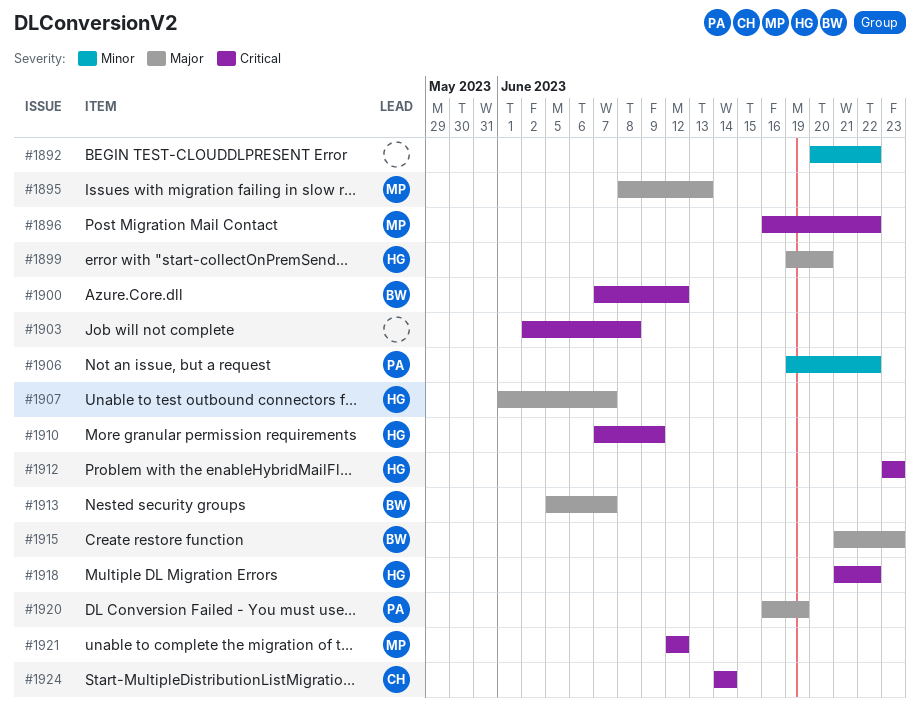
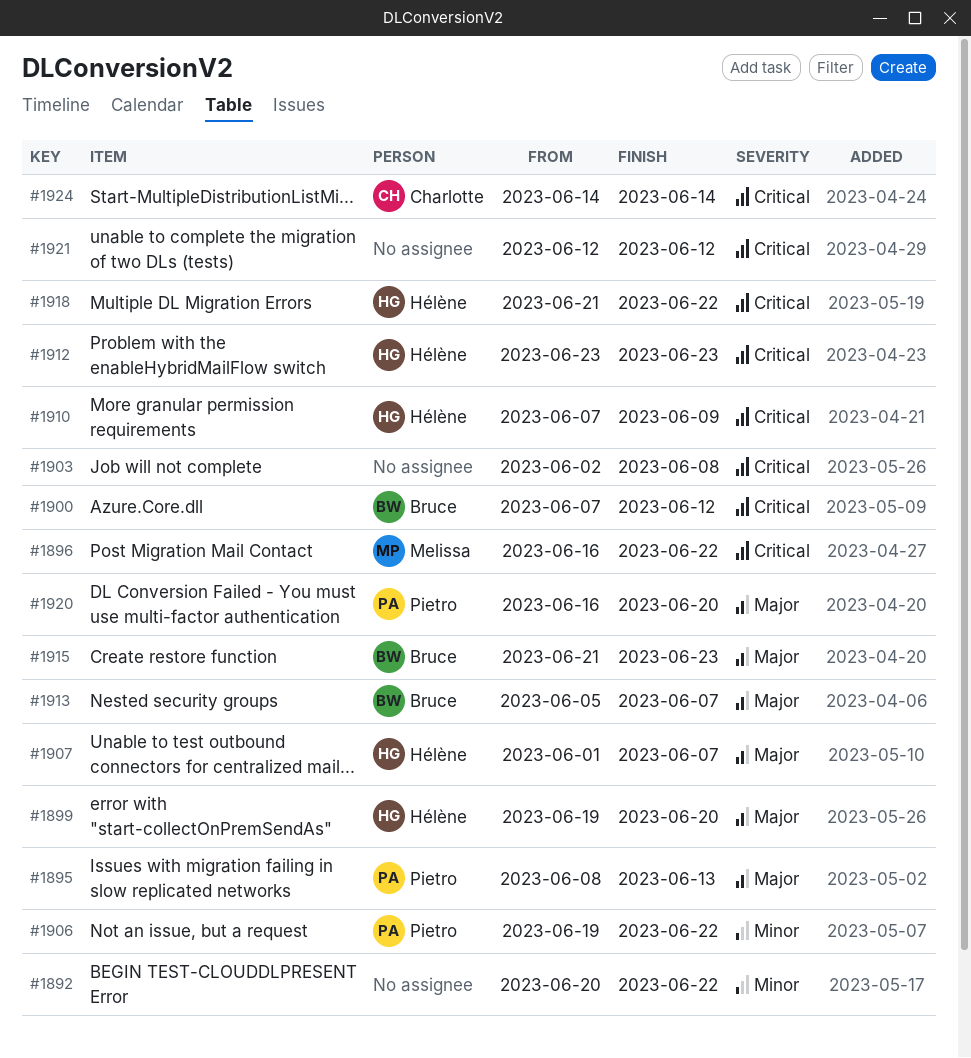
#1895, owner: Melissa -> Pietro
#1920, due: Jun 19 -> Jun 20
#1921, owner: Melissa -> none

